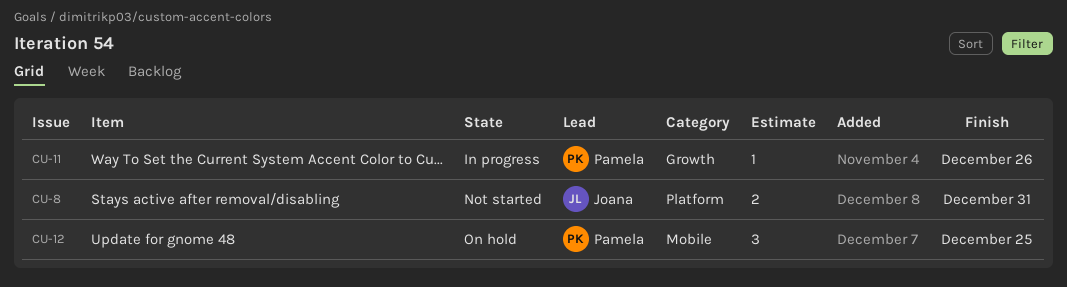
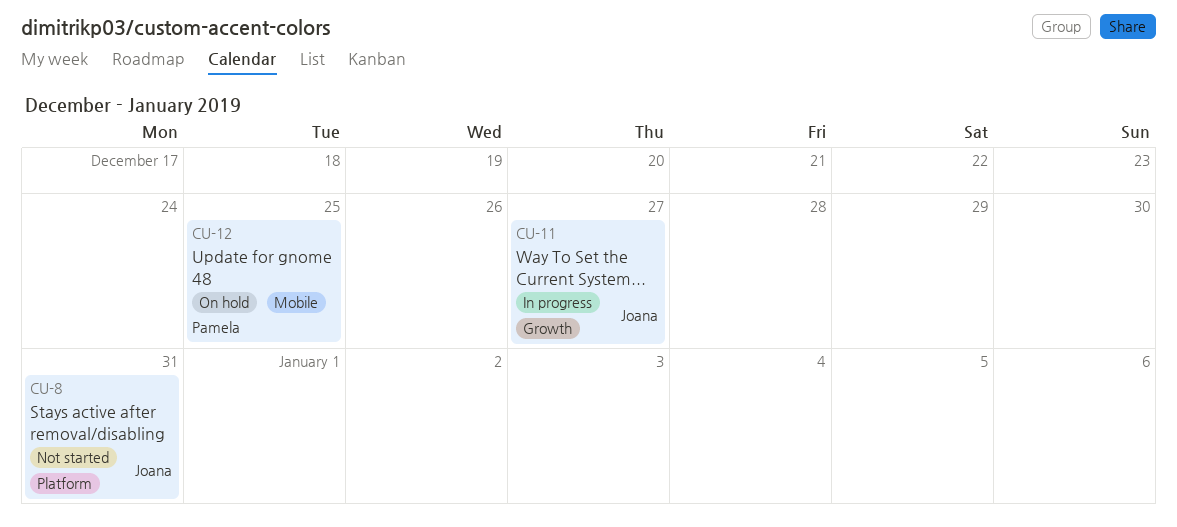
CU-11, owner: Pamela -> Joana
CU-11, due: Dec 26 -> Dec 27

